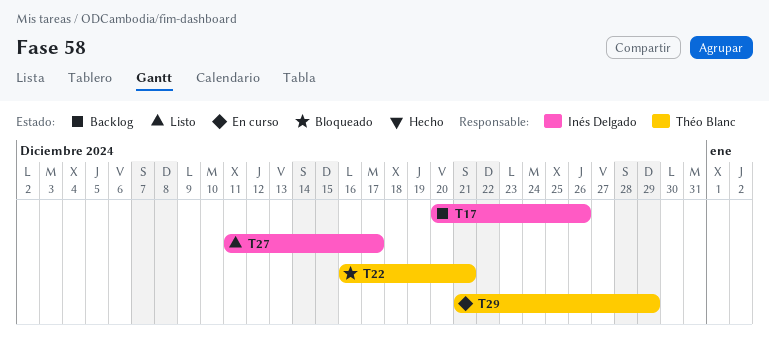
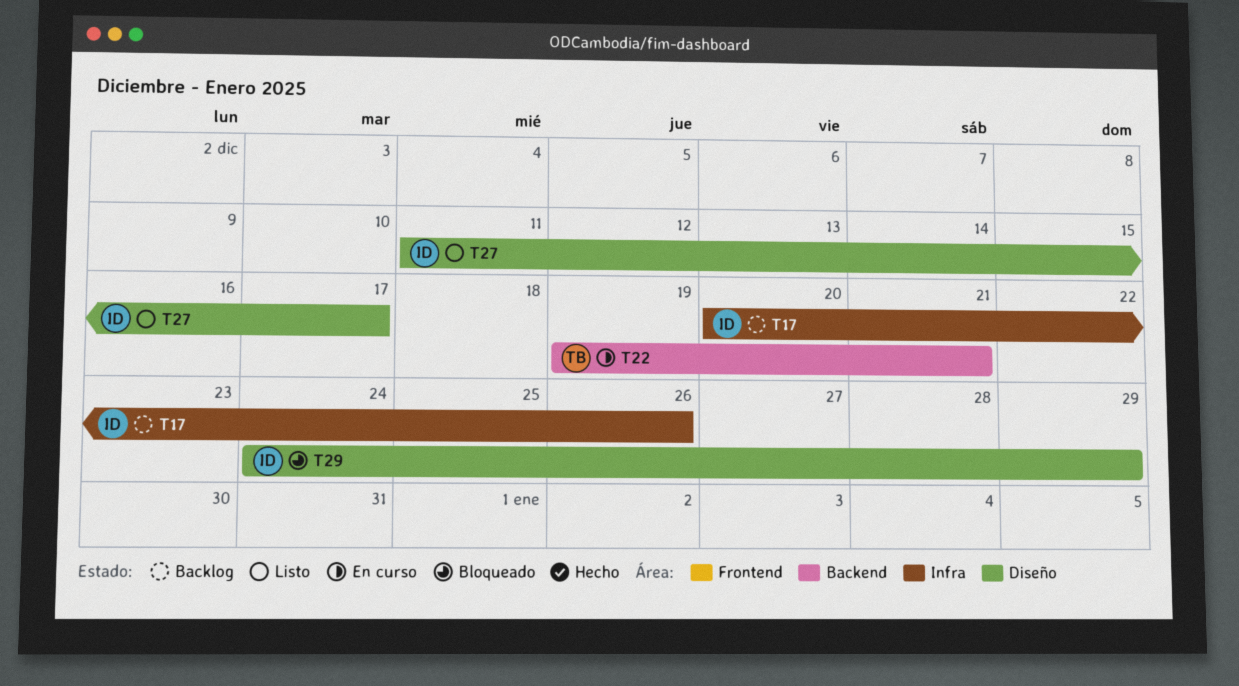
T22, status: Bloqueado -> En curso
T22, start: Dec 16 -> Dec 19
T29, status: En curso -> Bloqueado
T29, owner: Théo Blanc -> Inés Delgado
T29, start: Dec 21 -> Dec 24

